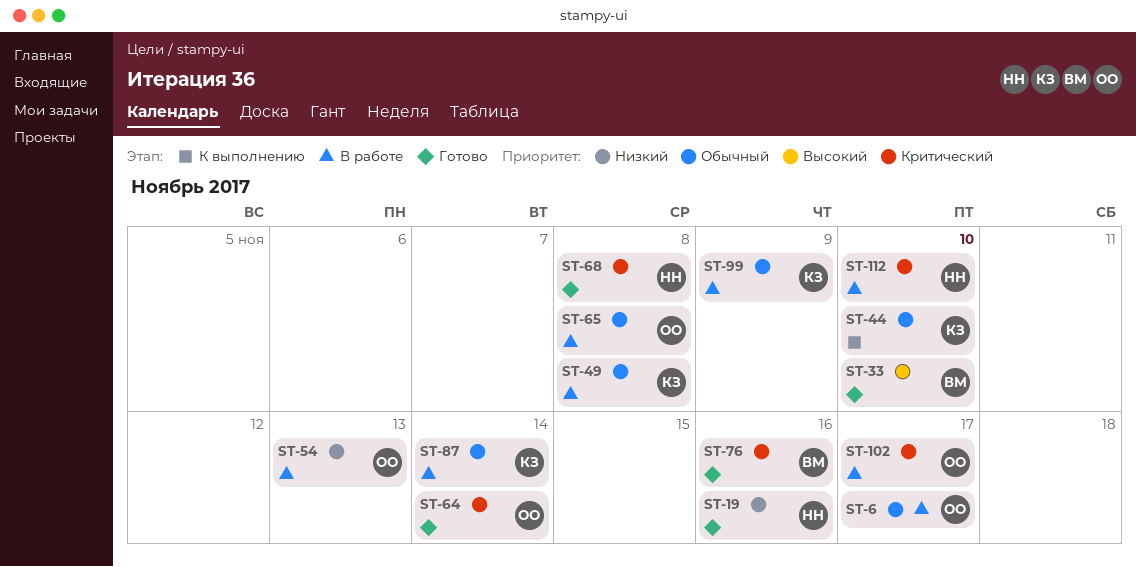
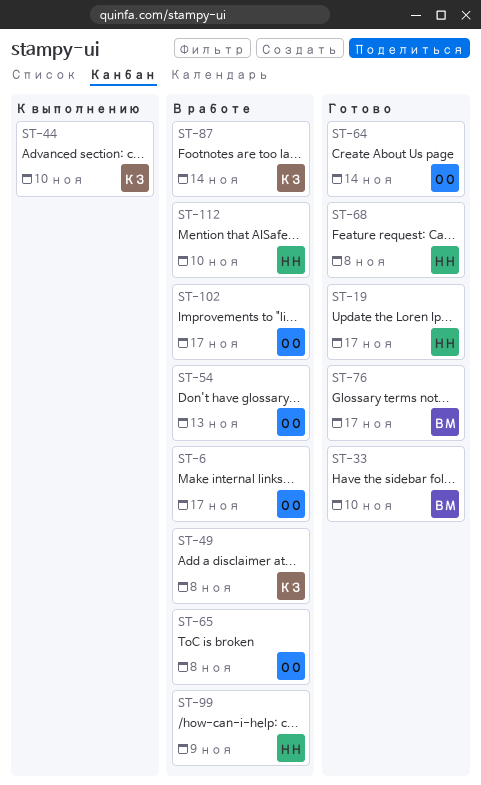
ST-19, due: Nov 16 -> Nov 17
ST-76, due: Nov 16 -> Nov 17
ST-99, owner: КЗ -> НН

